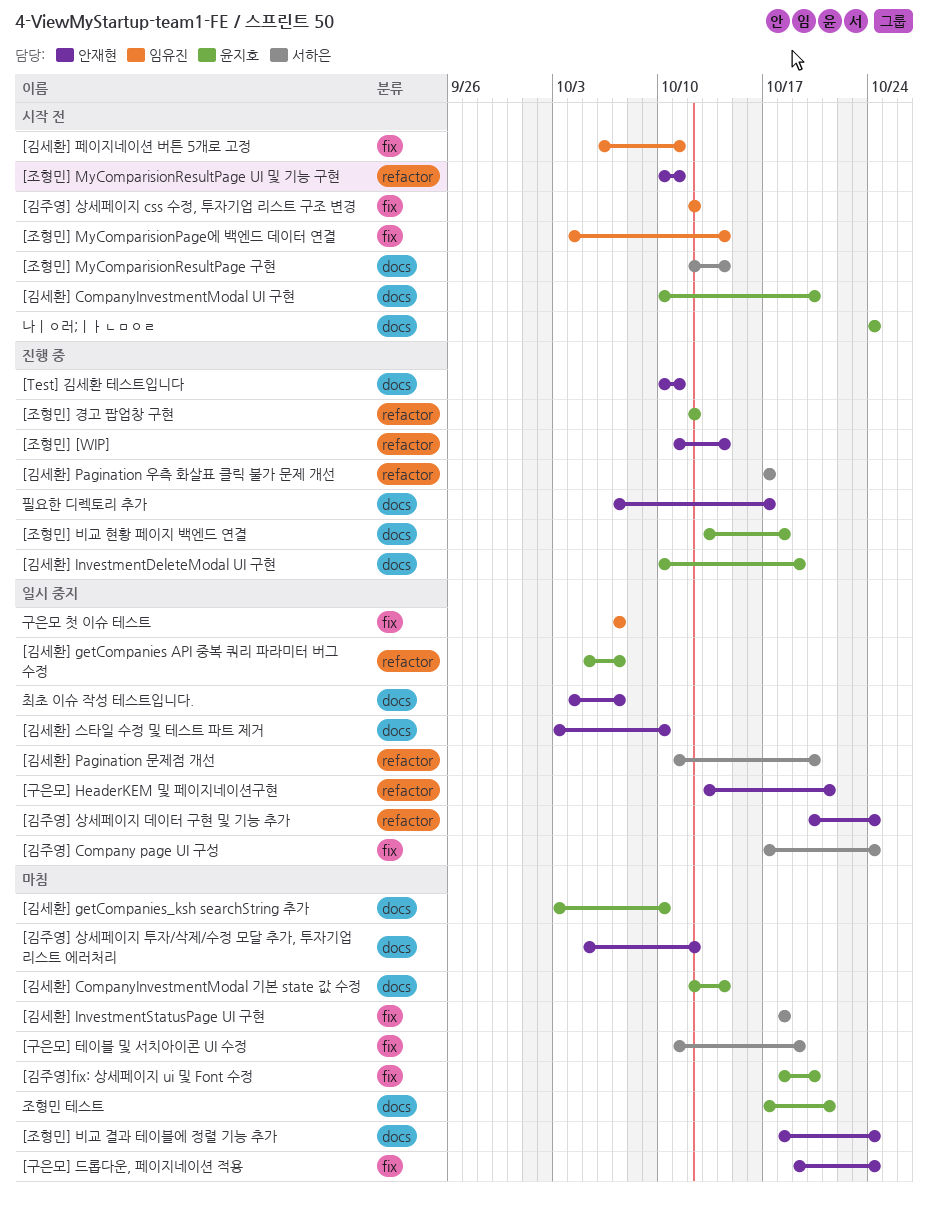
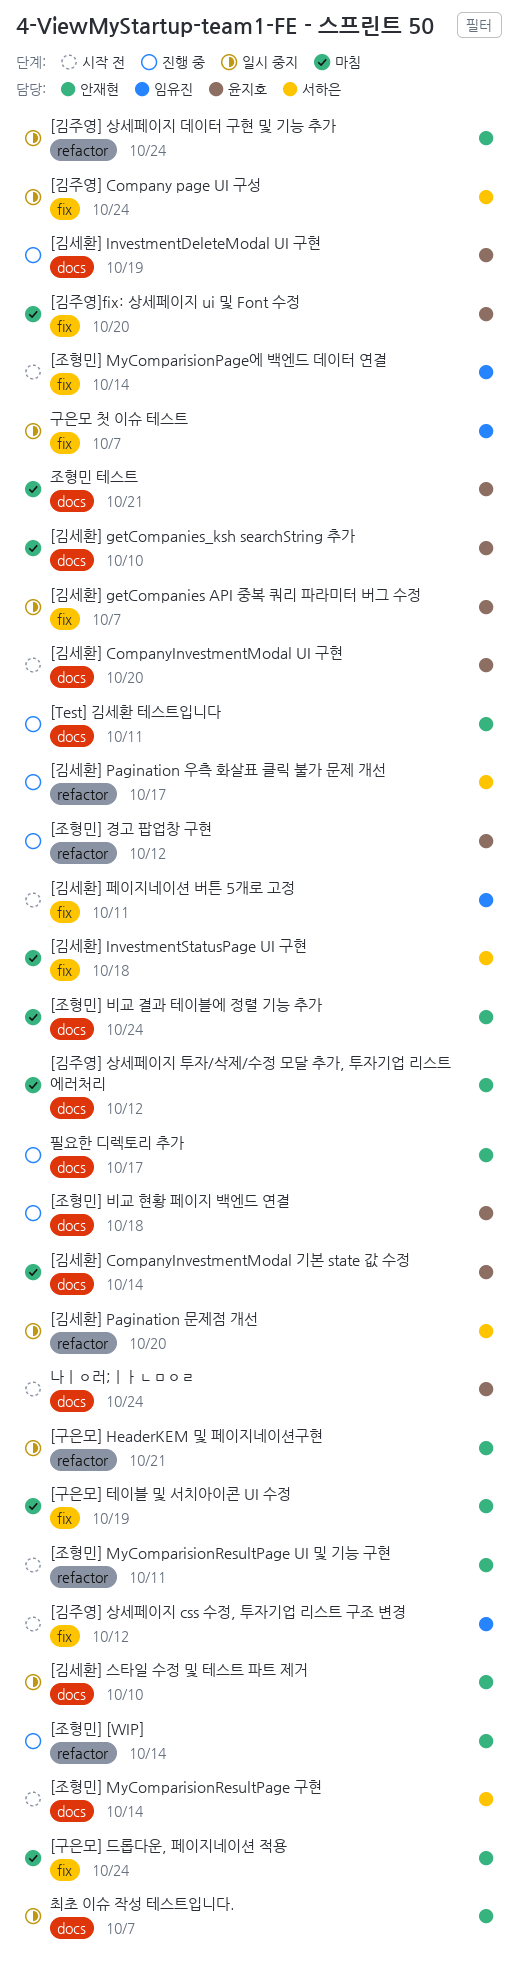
[구은모] 테이블 및 서치아이콘 UI 수정, owner: 서하은 -> 안재현
[김세환] getCompanies API 중복 쿼리 파라미터 버그 수정, label: refactor -> fix

